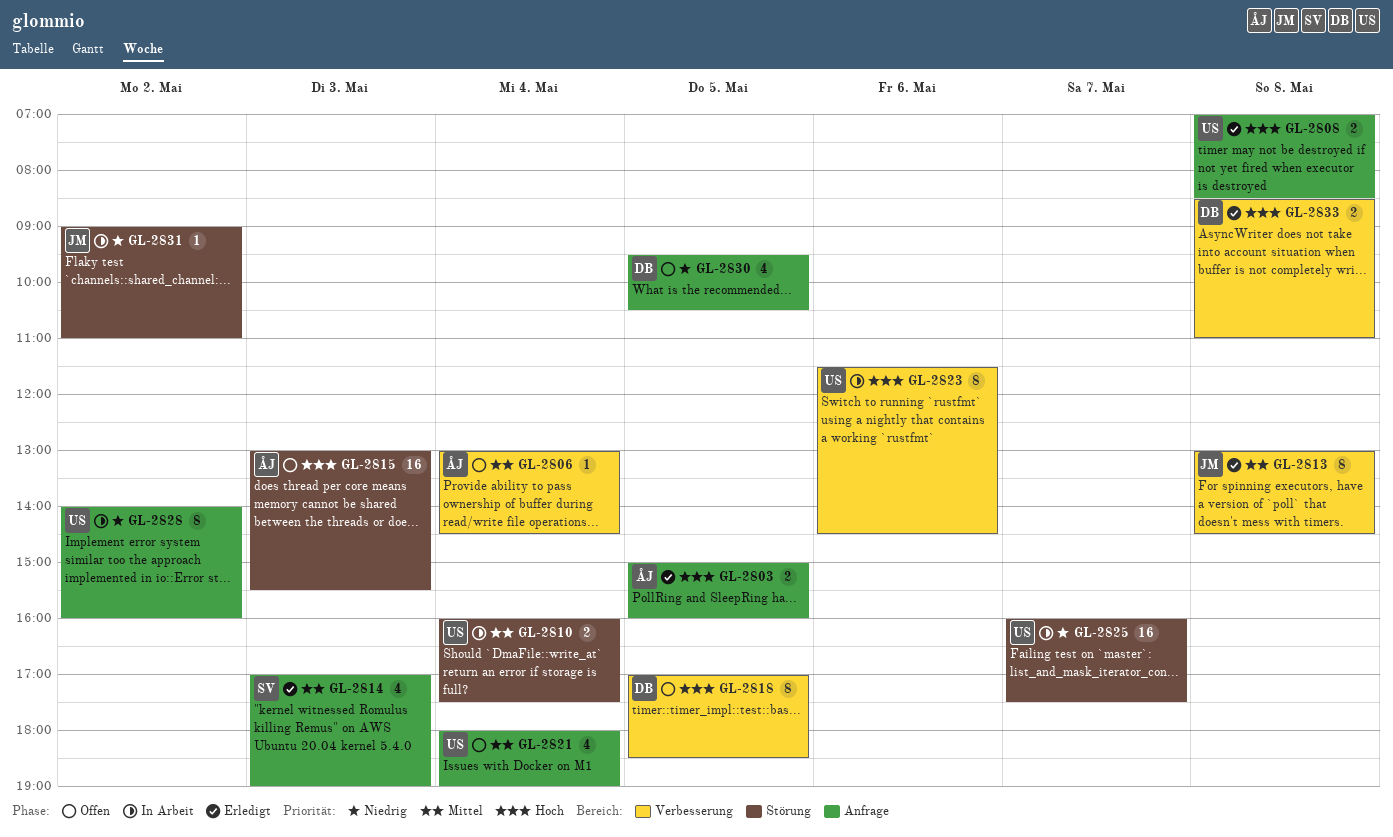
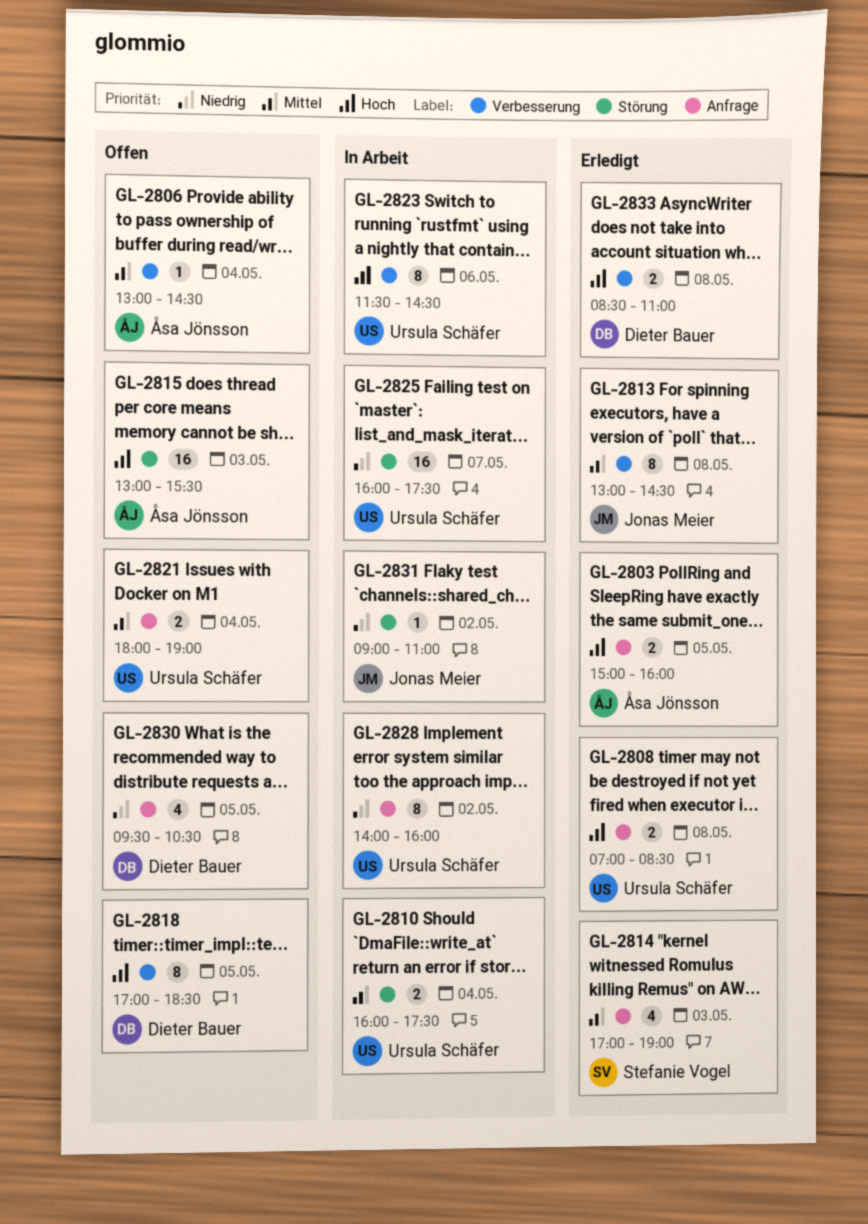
GL-2821, estimate: 4 -> 2

